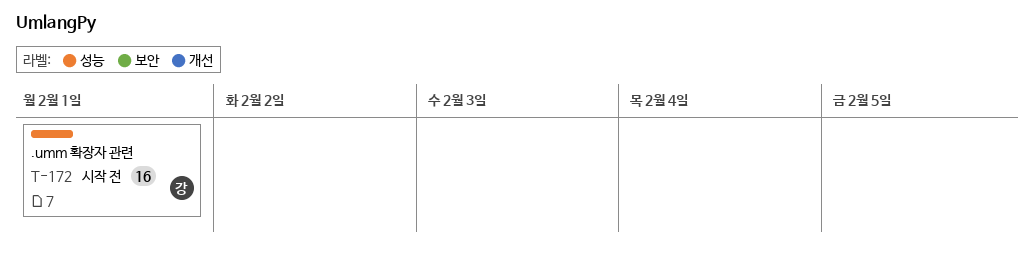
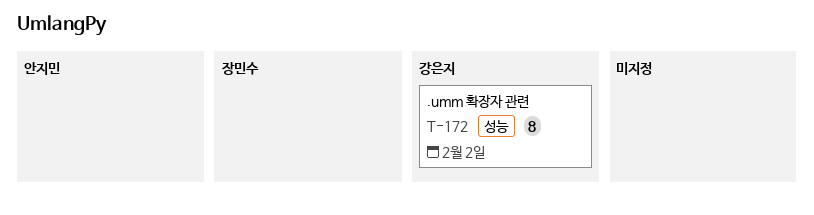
T-172, estimate: 16 -> 8
T-172, due: Feb 1 -> Feb 2

